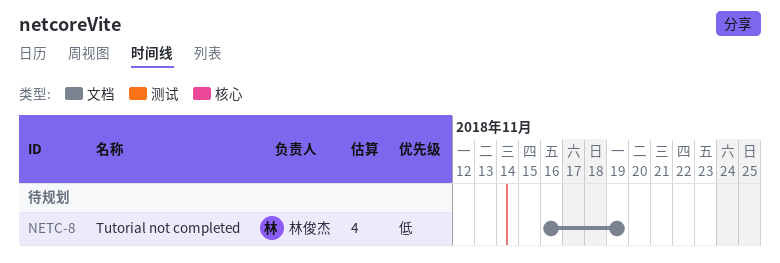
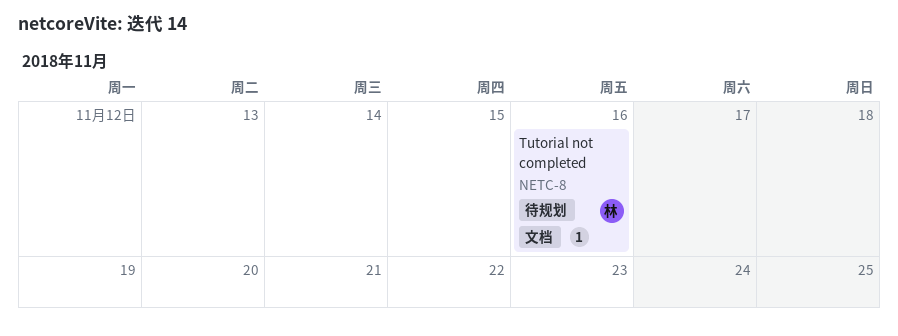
NETC-8, estimate: 4 -> 1
NETC-8, due: Nov 19 -> Nov 16

